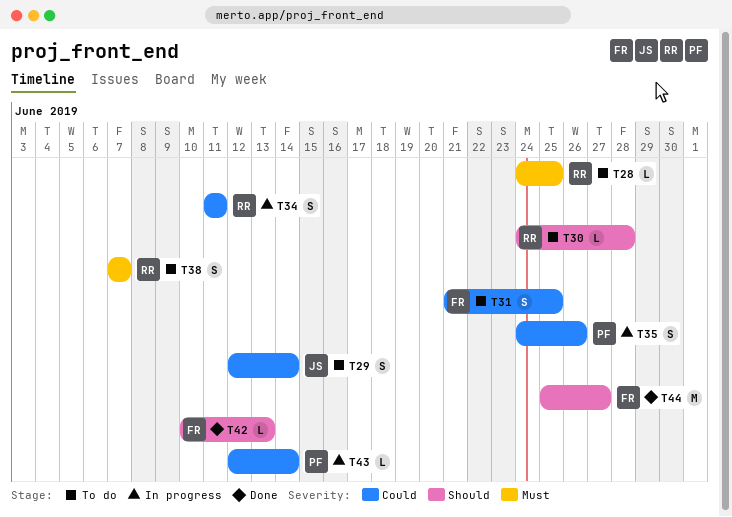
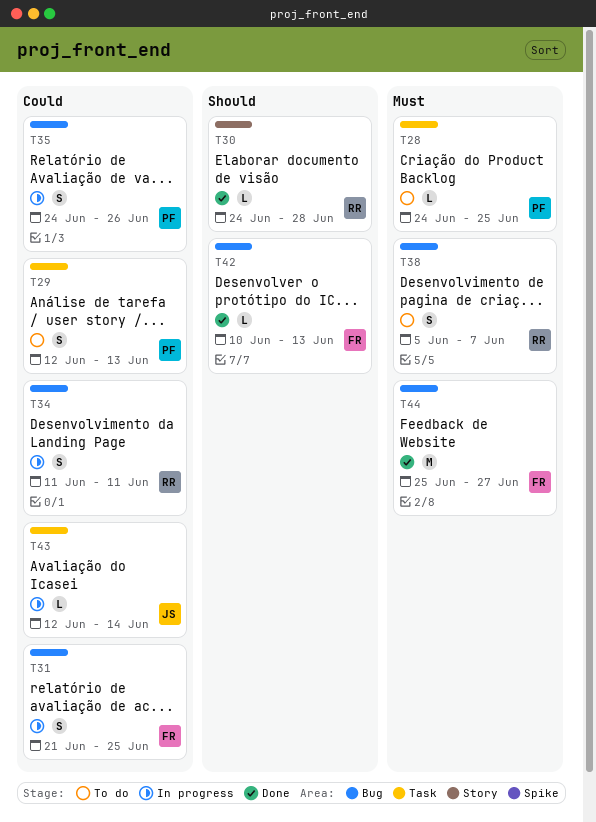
T28, owner: RR -> PF
T29, owner: JS -> PF
T29, due: Jun 14 -> Jun 13
T30, status: To do -> Done
T31, status: To do -> In progress
T38, start: Jun 7 -> Jun 5
T43, owner: PF -> JS
T44, priority: Should -> Must

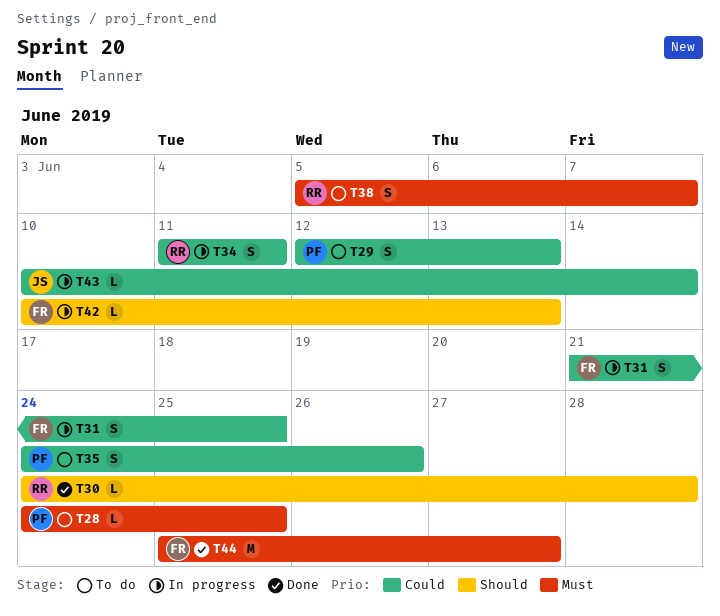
T35, status: In progress -> To do
T42, status: Done -> In progress
T43, start: Jun 12 -> Jun 10

